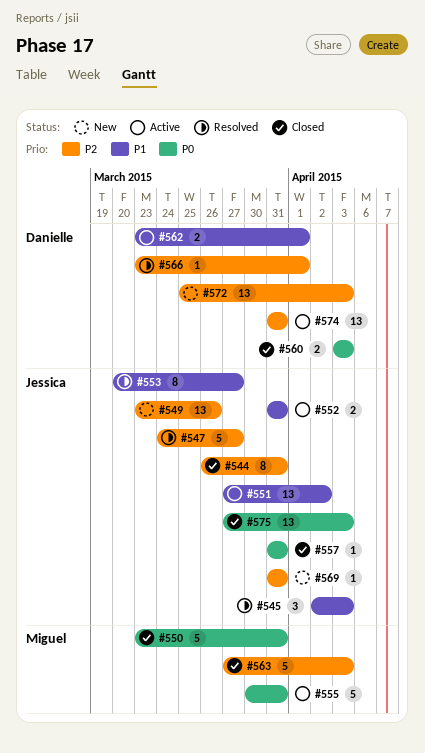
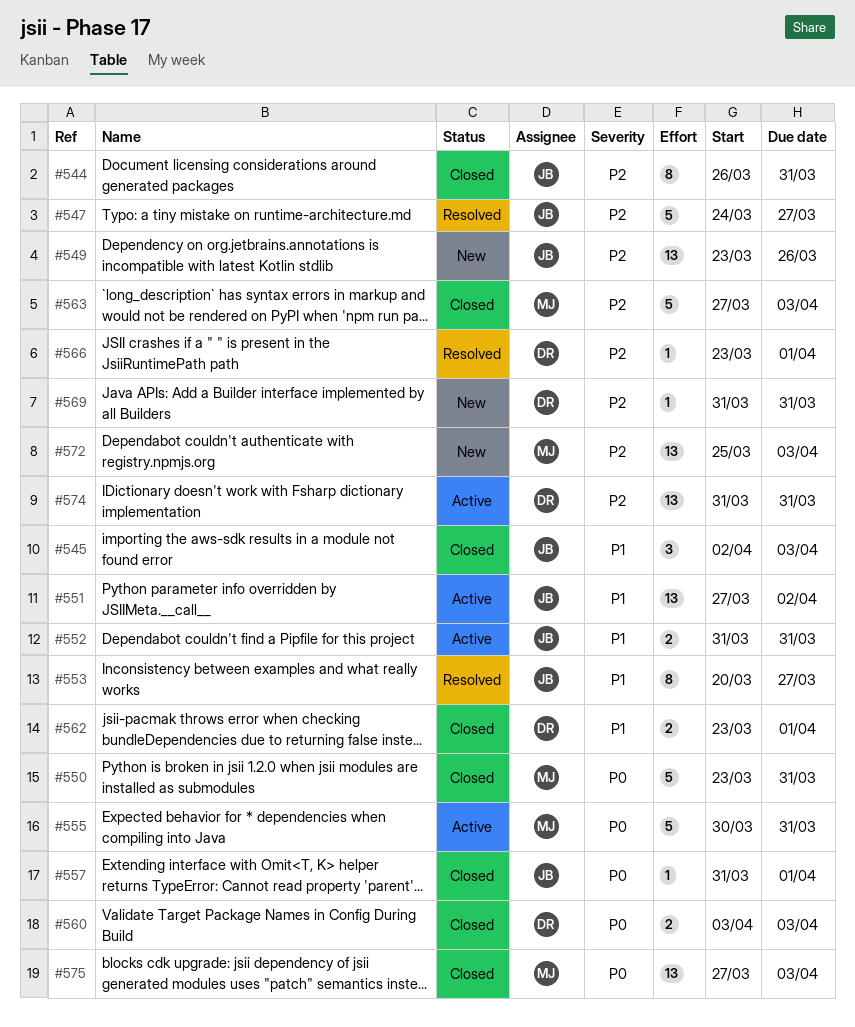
#545, status: Resolved -> Closed
#557, due: Mar 31 -> Apr 1
#562, status: Active -> Closed
#569, owner: Jessica -> Danielle
#572, owner: Danielle -> Miguel
#575, owner: Jessica -> Miguel

